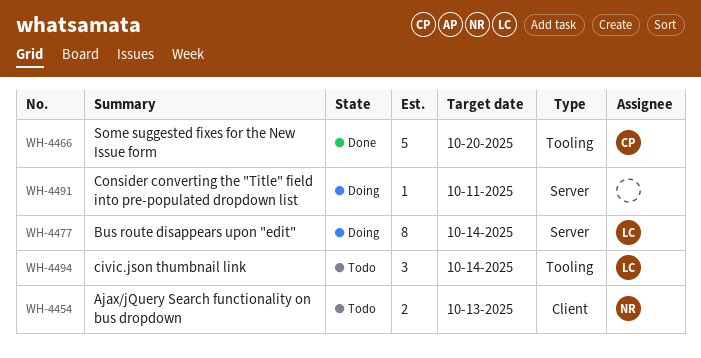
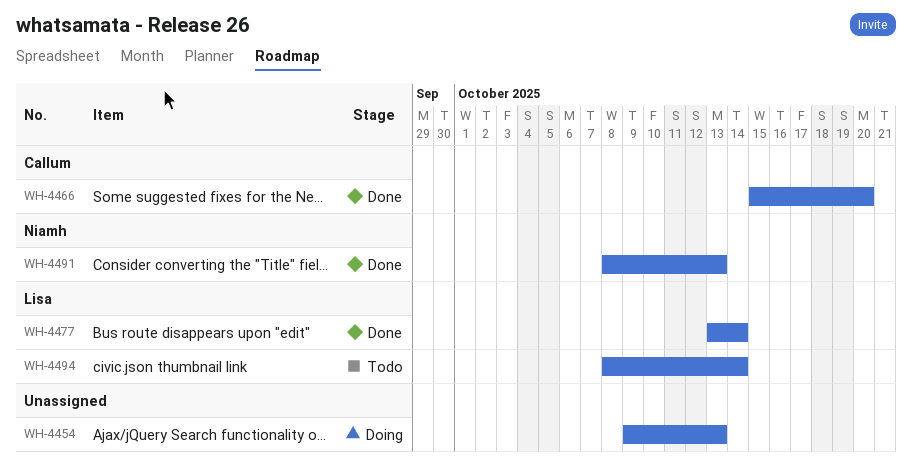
WH-4454, status: Todo -> Doing
WH-4454, owner: Niamh -> none
WH-4477, status: Doing -> Done
WH-4491, status: Doing -> Done
WH-4491, owner: none -> Niamh
WH-4491, due: Oct 11 -> Oct 13

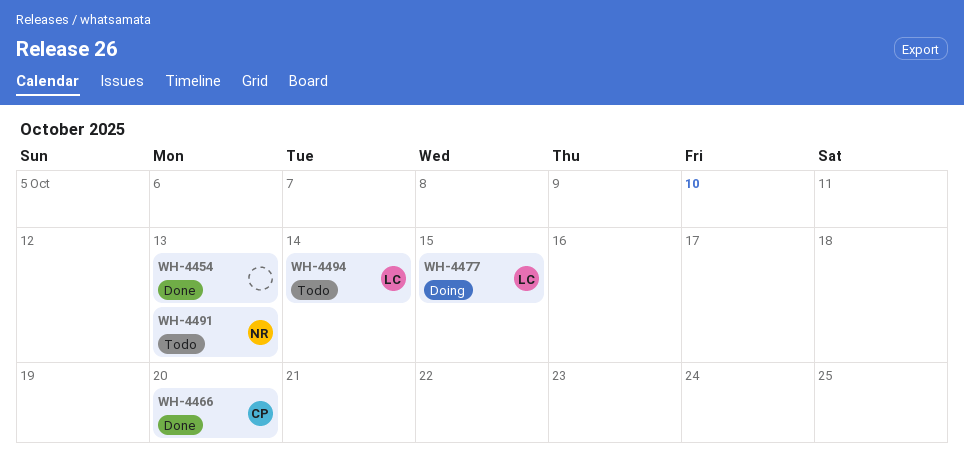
WH-4454, status: Doing -> Done
WH-4477, status: Done -> Doing
WH-4477, due: Oct 14 -> Oct 15
WH-4491, status: Done -> Todo

